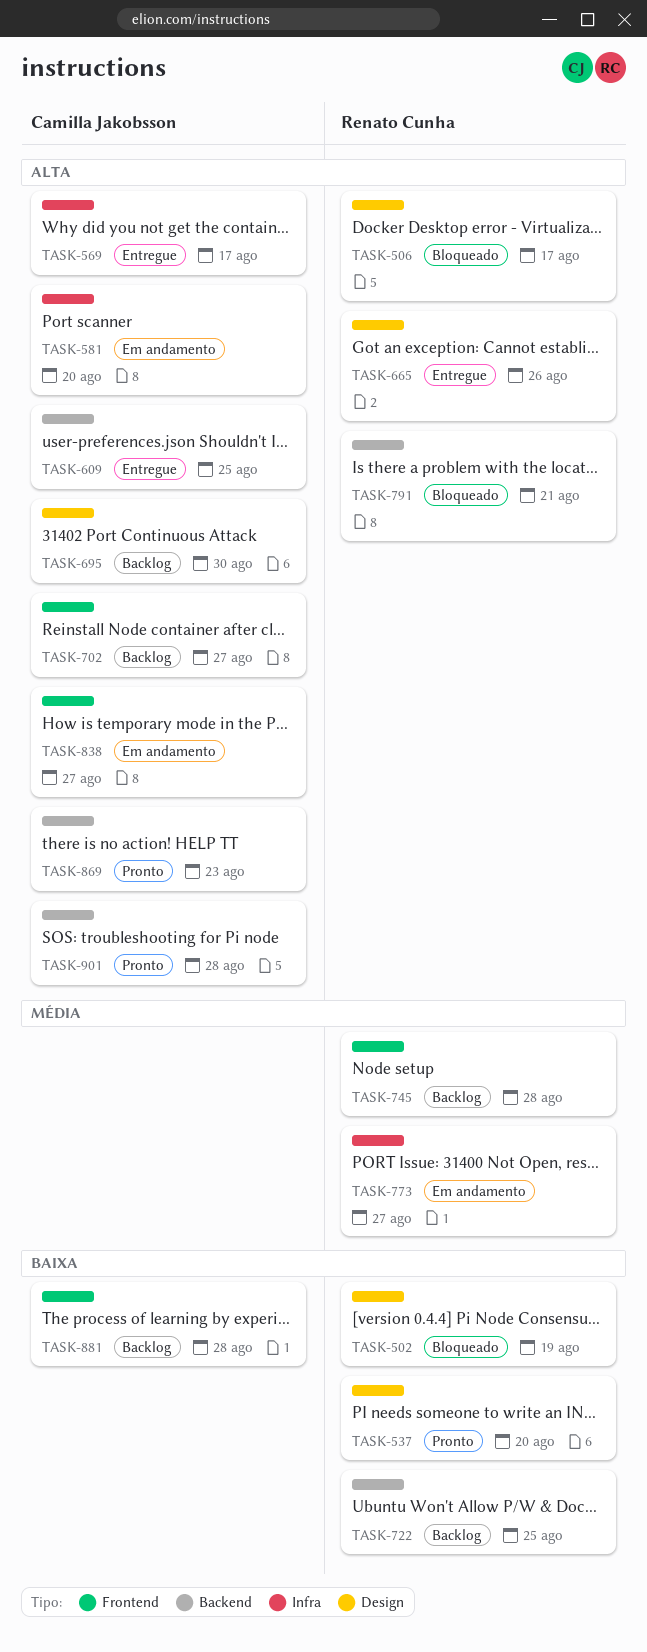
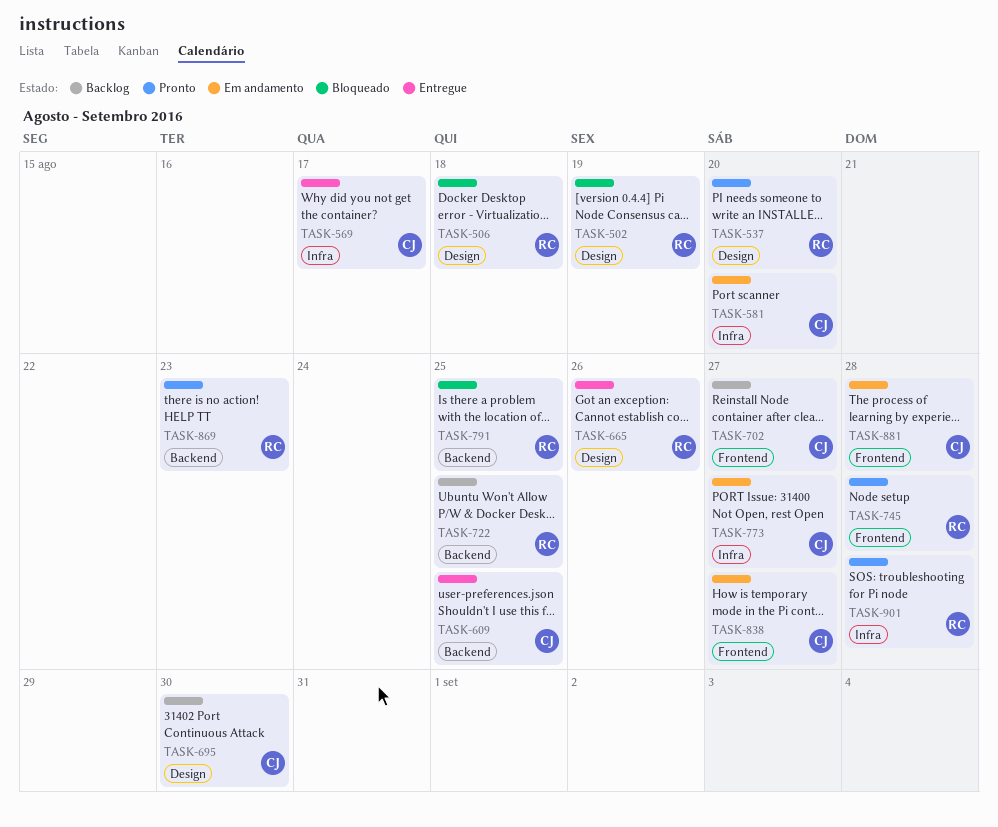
TASK-506, due: Aug 17 -> Aug 18
TASK-745, status: Backlog -> Pronto
TASK-773, owner: Renato Cunha -> Camilla Jakobsson
TASK-791, due: Aug 21 -> Aug 25
TASK-869, owner: Camilla Jakobsson -> Renato Cunha
TASK-881, status: Backlog -> Em andamento
TASK-901, owner: Camilla Jakobsson -> Renato Cunha
TASK-901, label: Backend -> Infra

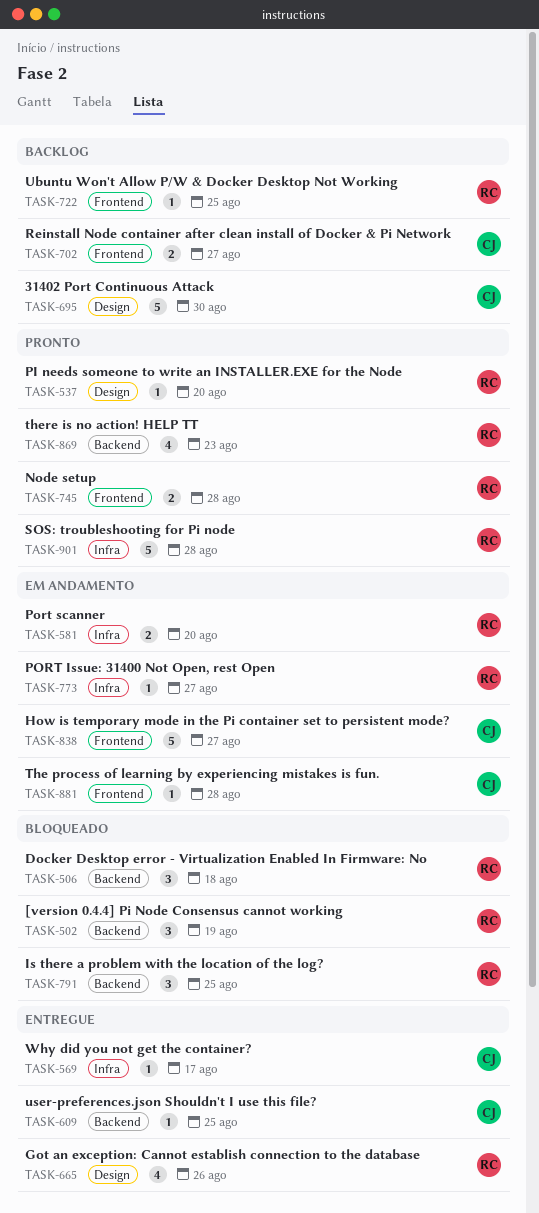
TASK-502, label: Design -> Backend
TASK-506, label: Design -> Backend
TASK-581, owner: CJ -> RC
TASK-722, label: Backend -> Frontend
TASK-773, owner: CJ -> RC

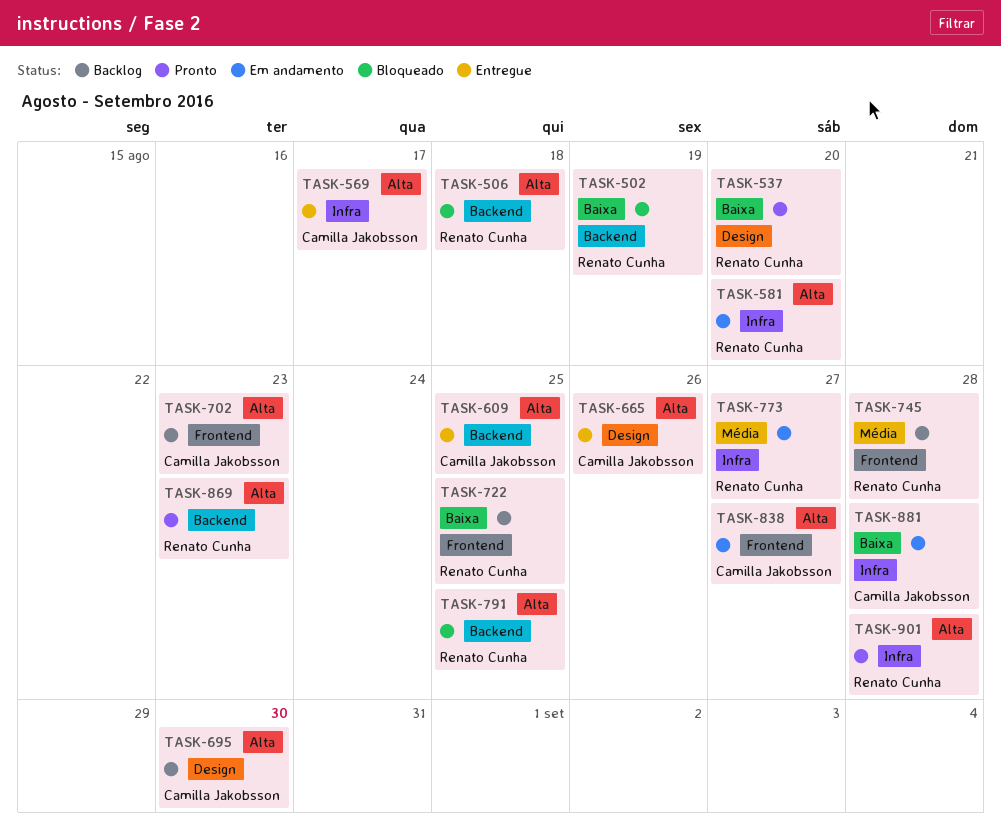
TASK-665, owner: Renato Cunha -> Camilla Jakobsson
TASK-702, due: Aug 27 -> Aug 23
TASK-745, status: Pronto -> Backlog
TASK-881, label: Frontend -> Infra

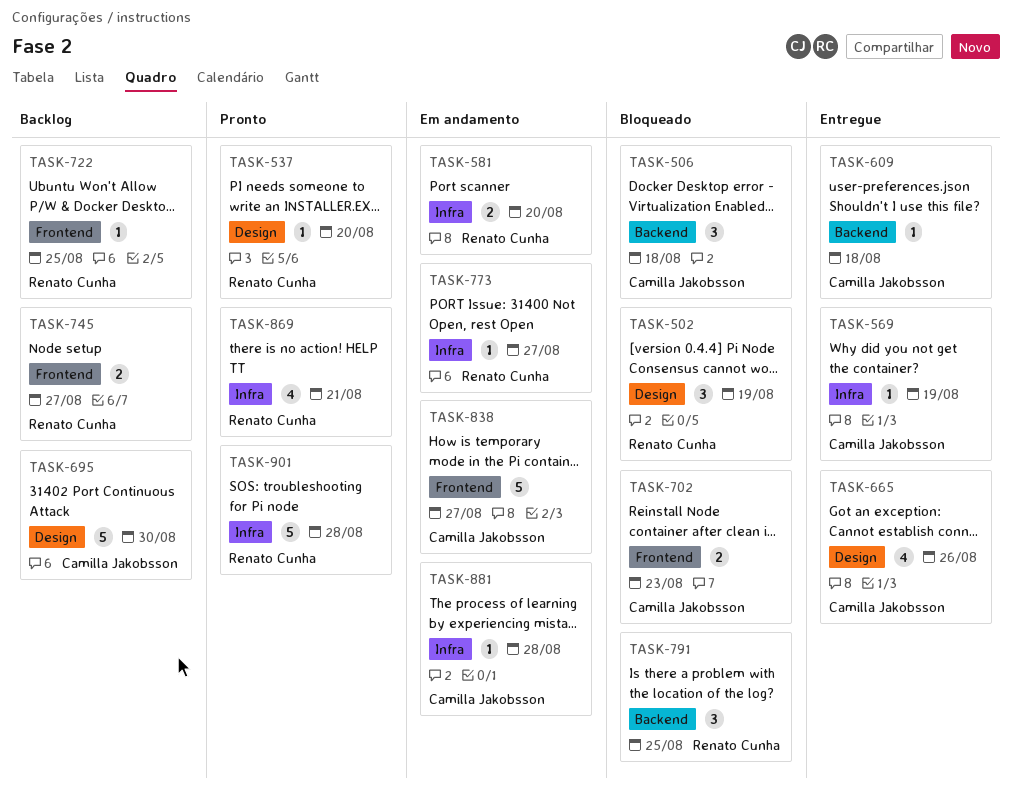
TASK-502, label: Backend -> Design
TASK-506, owner: Renato Cunha -> Camilla Jakobsson
TASK-569, due: Aug 17 -> Aug 19
TASK-609, due: Aug 25 -> Aug 18
TASK-702, status: Backlog -> Bloqueado
TASK-745, due: Aug 28 -> Aug 27
TASK-869, label: Backend -> Infra
TASK-869, due: Aug 23 -> Aug 21

